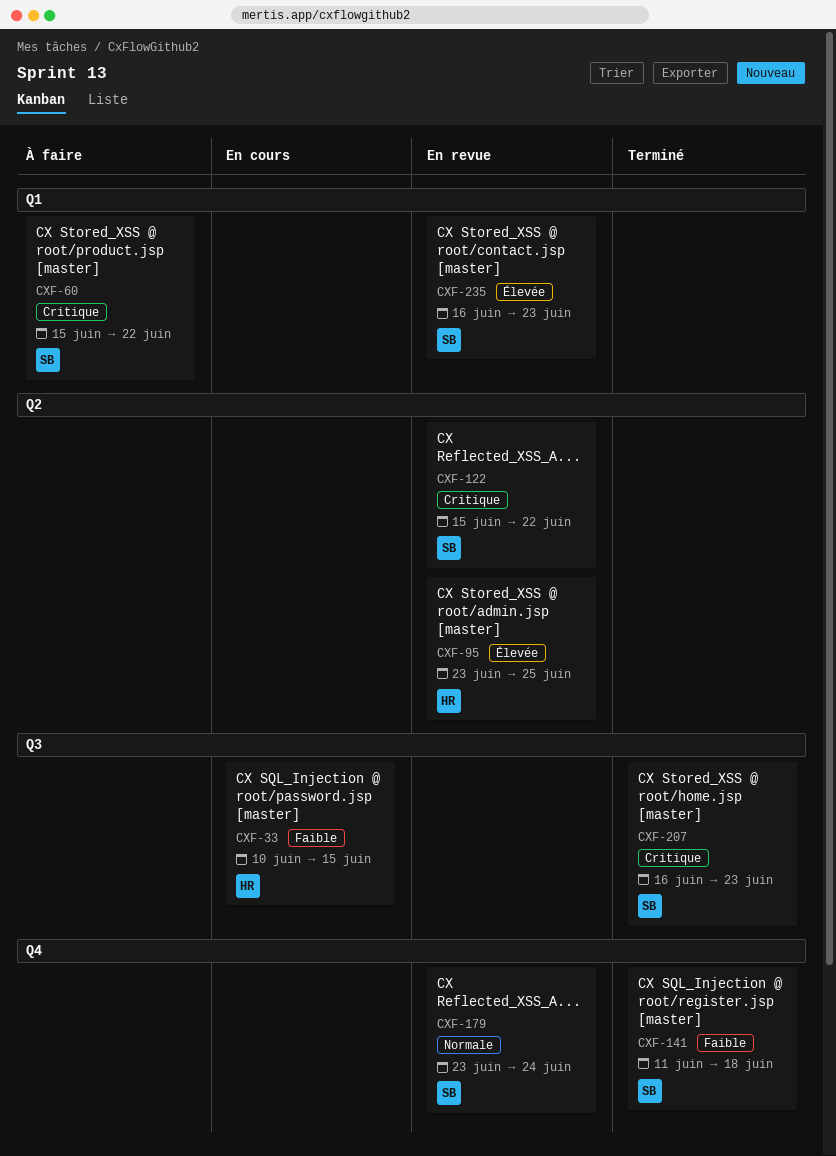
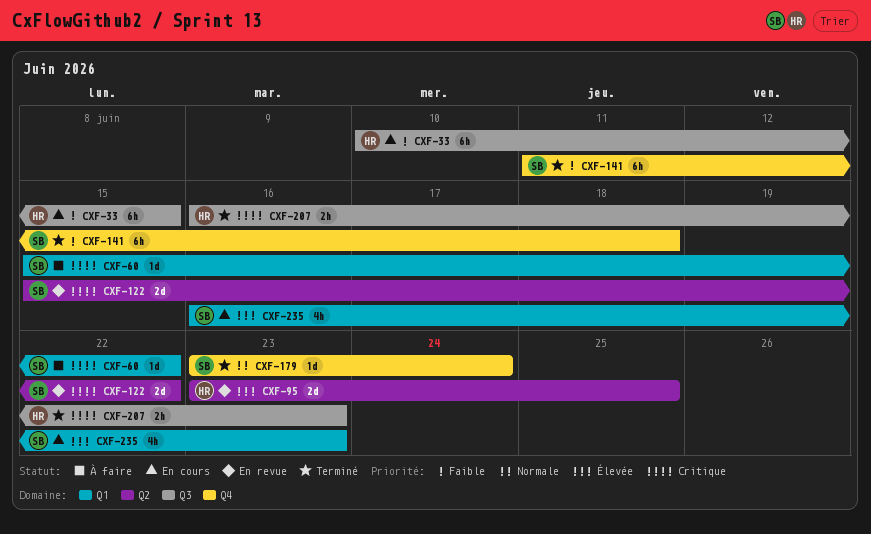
CXF-179, status: En revue -> Terminé
CXF-207, owner: SB -> HR
CXF-235, status: En revue -> En cours

